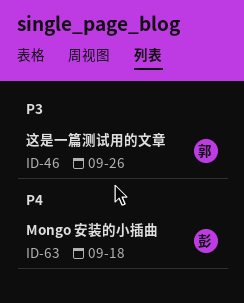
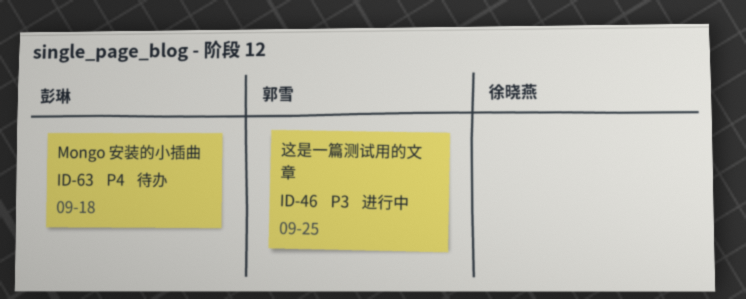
ID-46, due: Sep 26 -> Sep 25

